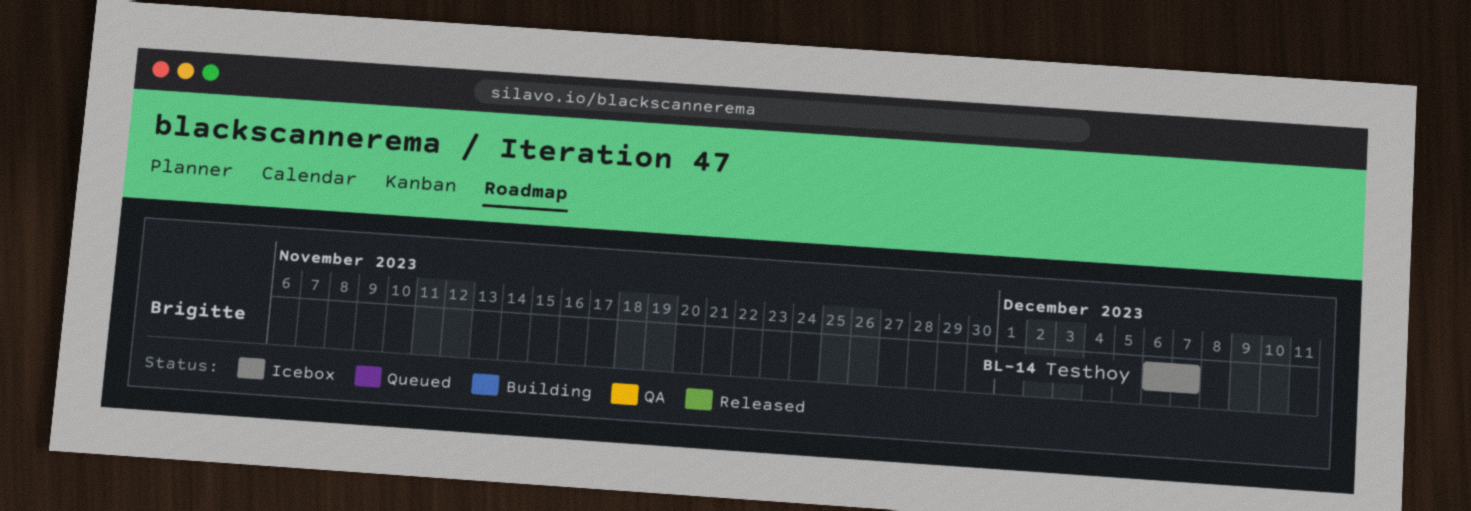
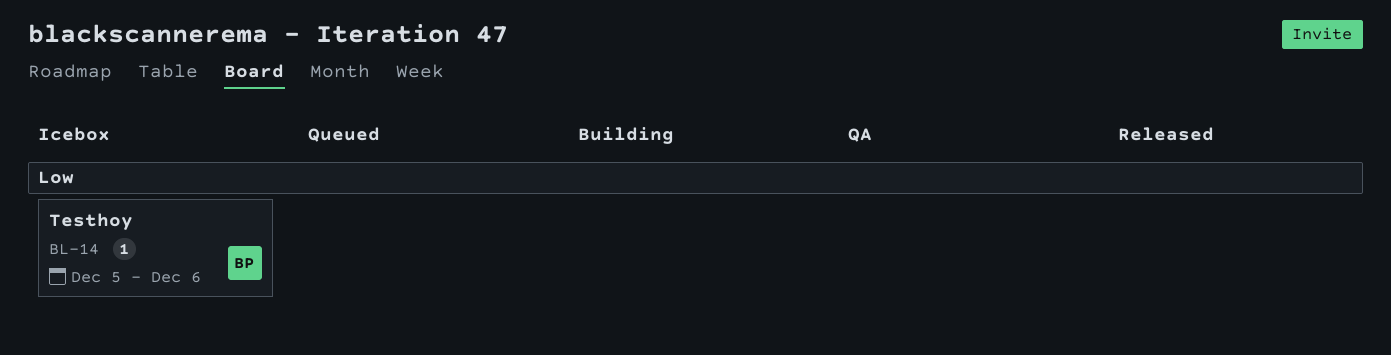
BL-14, start: Dec 6 -> Dec 5
BL-14, due: Dec 7 -> Dec 6

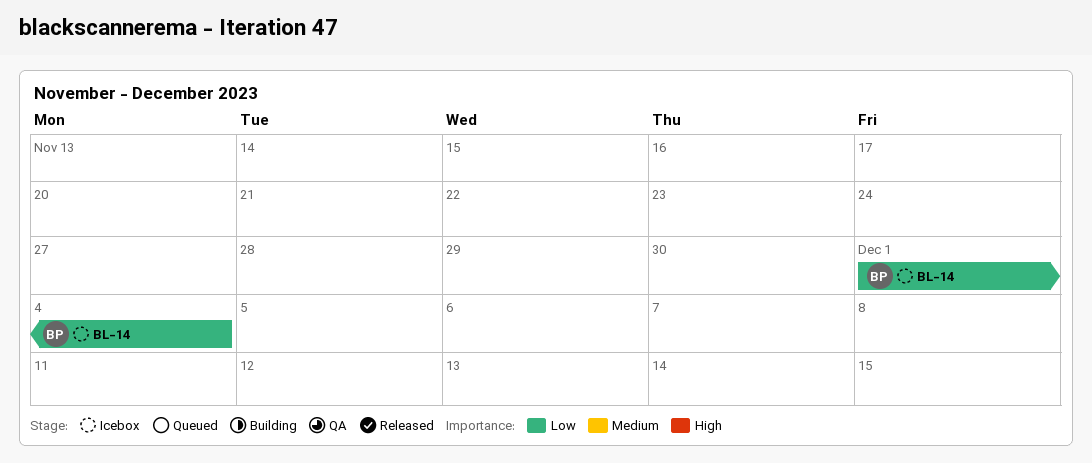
BL-14, start: Dec 5 -> Dec 1
BL-14, due: Dec 6 -> Dec 4

